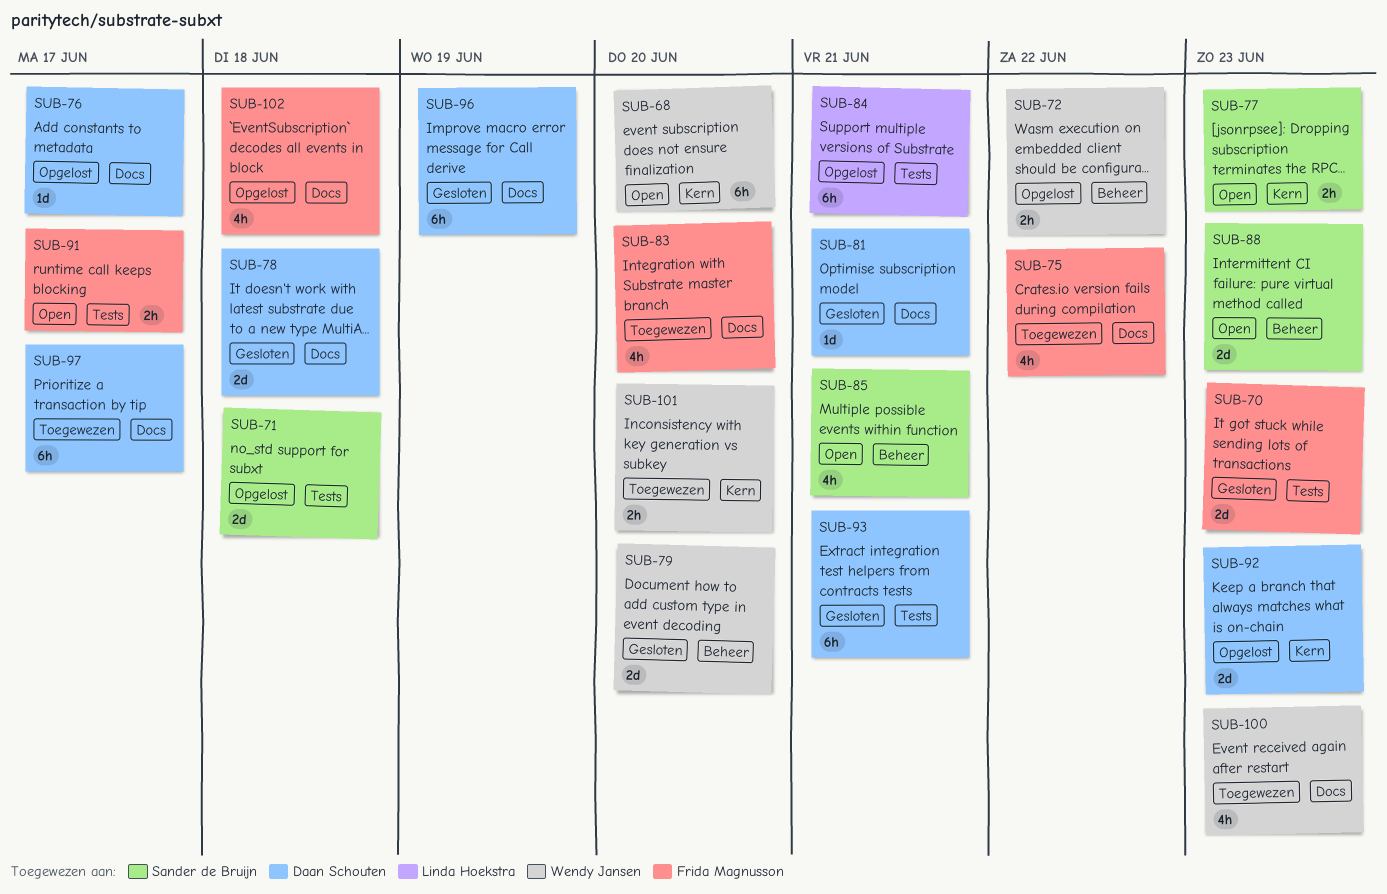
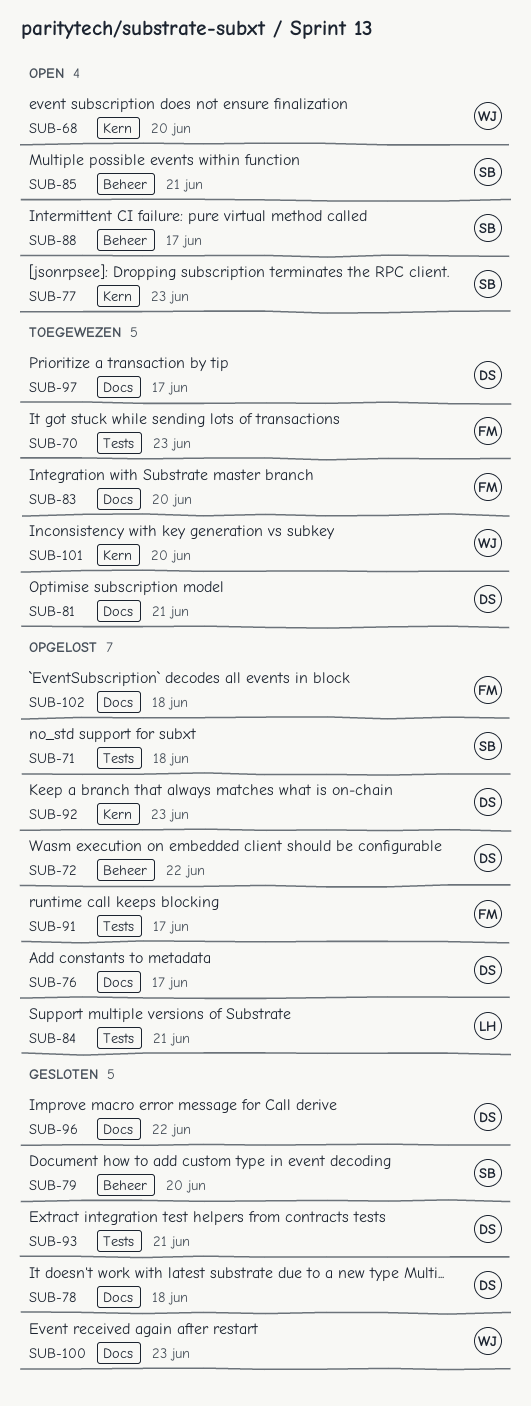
SUB-70, status: Gesloten -> Toegewezen
SUB-72, owner: Wendy Jansen -> Daan Schouten
SUB-75: present -> none
SUB-79, owner: Wendy Jansen -> Sander de Bruijn
SUB-81, status: Gesloten -> Toegewezen
SUB-88, due: Jun 23 -> Jun 17
SUB-91, status: Open -> Opgelost
SUB-96, due: Jun 19 -> Jun 22
SUB-100, status: Toegewezen -> Gesloten

